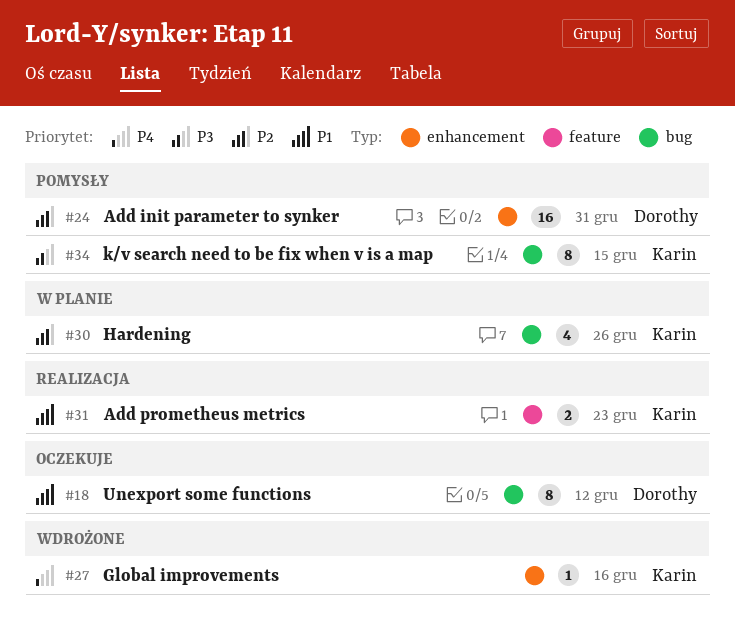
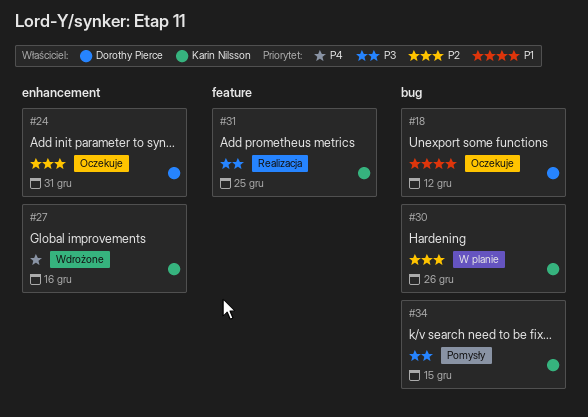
#24, status: Pomysły -> Oczekuje
#31, priority: P1 -> P3
#31, due: Dec 23 -> Dec 25

